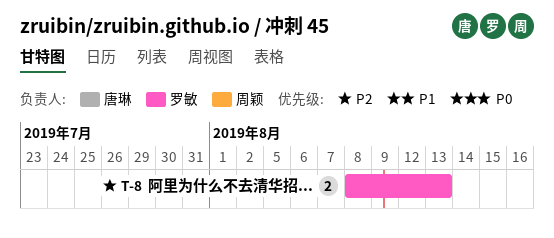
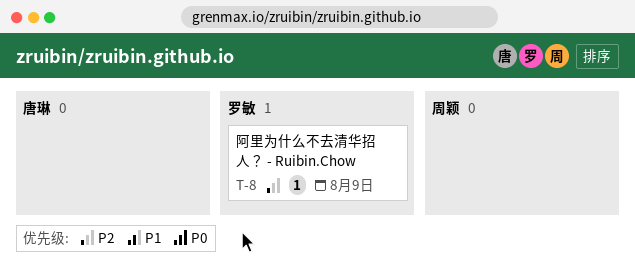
T-8, estimate: 2 -> 1
T-8, due: Aug 13 -> Aug 9

